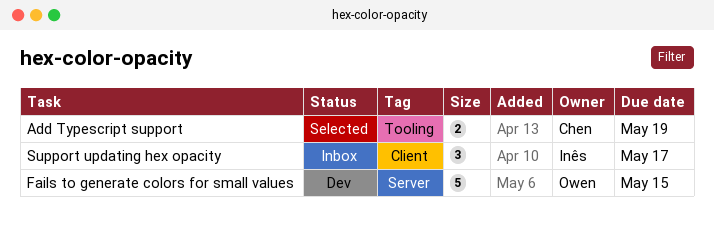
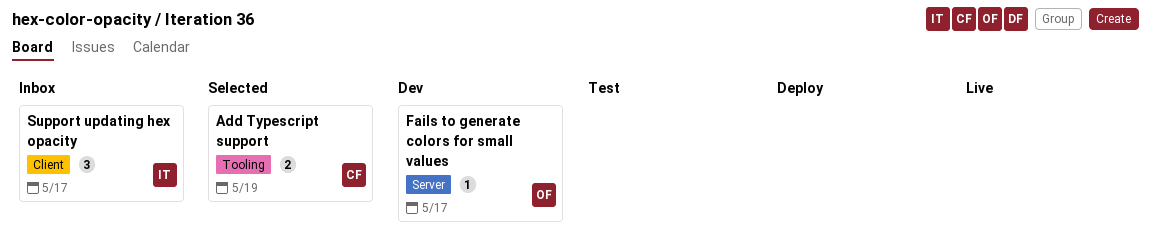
Fails to generate colors for small values, estimate: 5 -> 1
Fails to generate colors for small values, due: May 15 -> May 17

